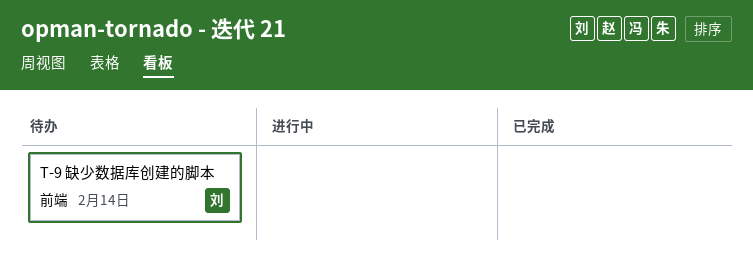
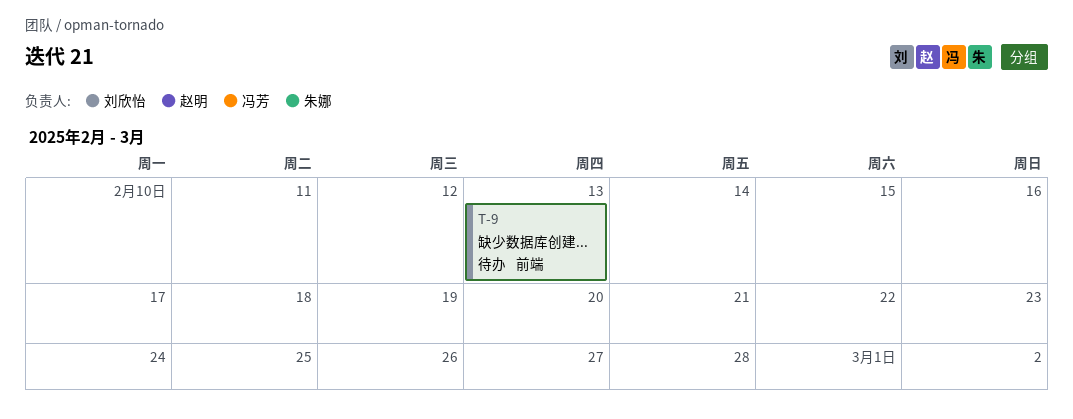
T-9, due: Feb 14 -> Feb 13

